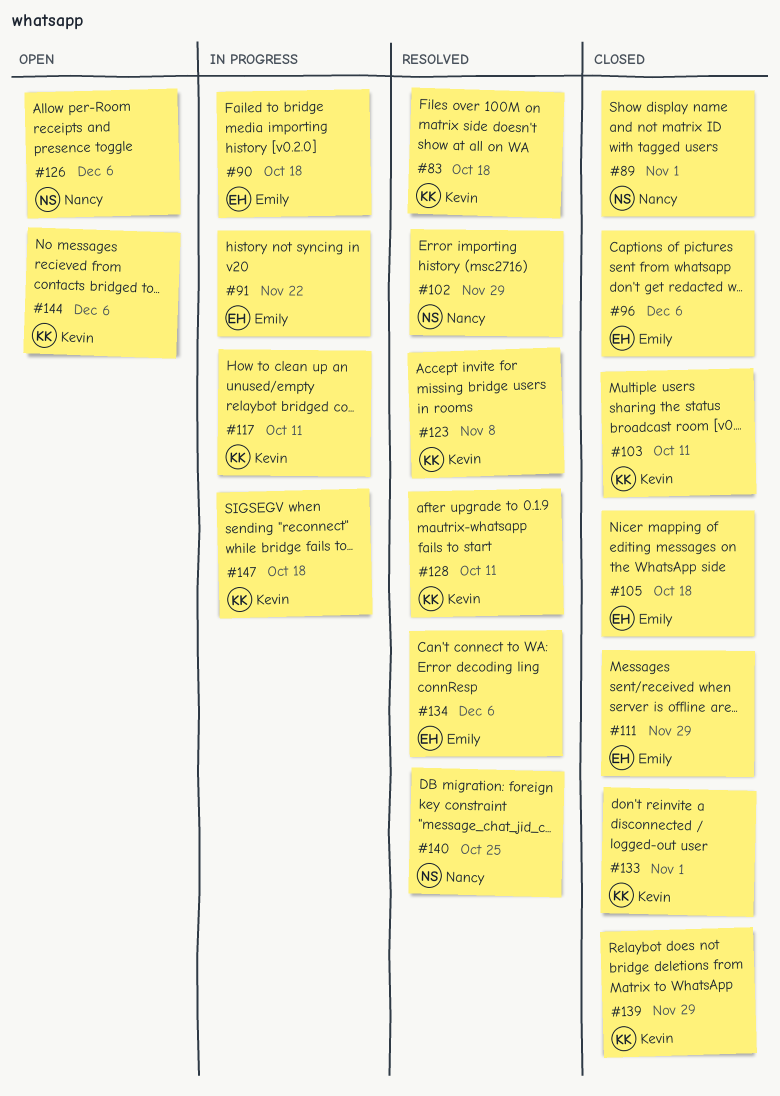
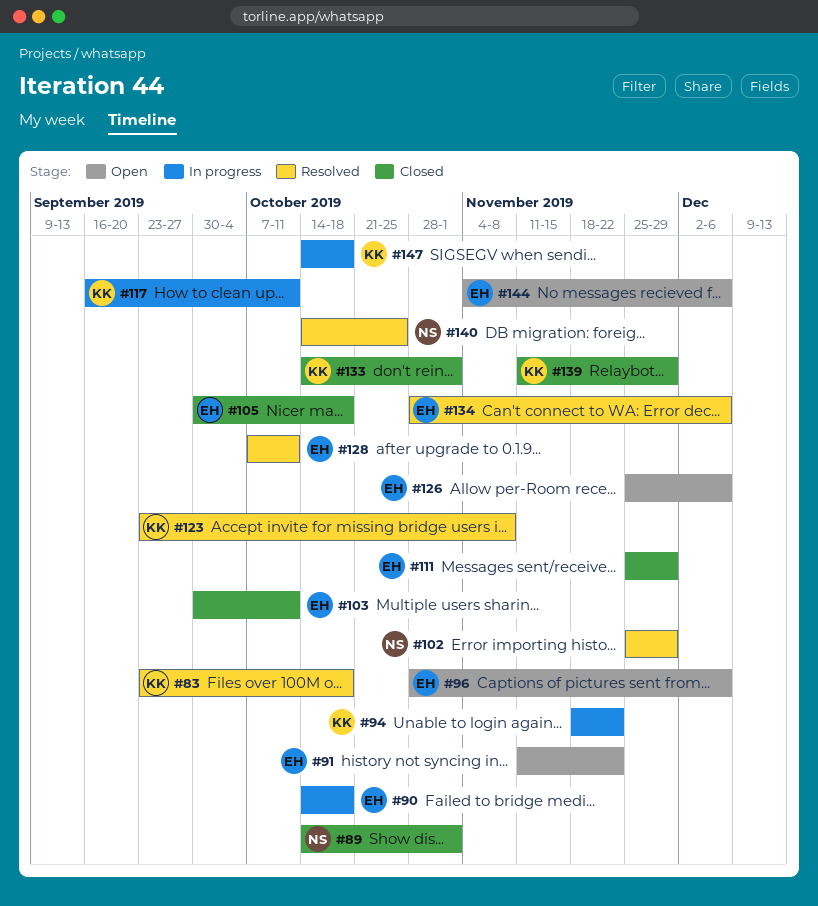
#91, status: In progress -> Open
#94: none -> present
#96, status: Closed -> Open
#103, owner: Kevin -> Emily
#126, owner: Nancy -> Emily
#128, owner: Kevin -> Emily
#144, owner: Kevin -> Emily

